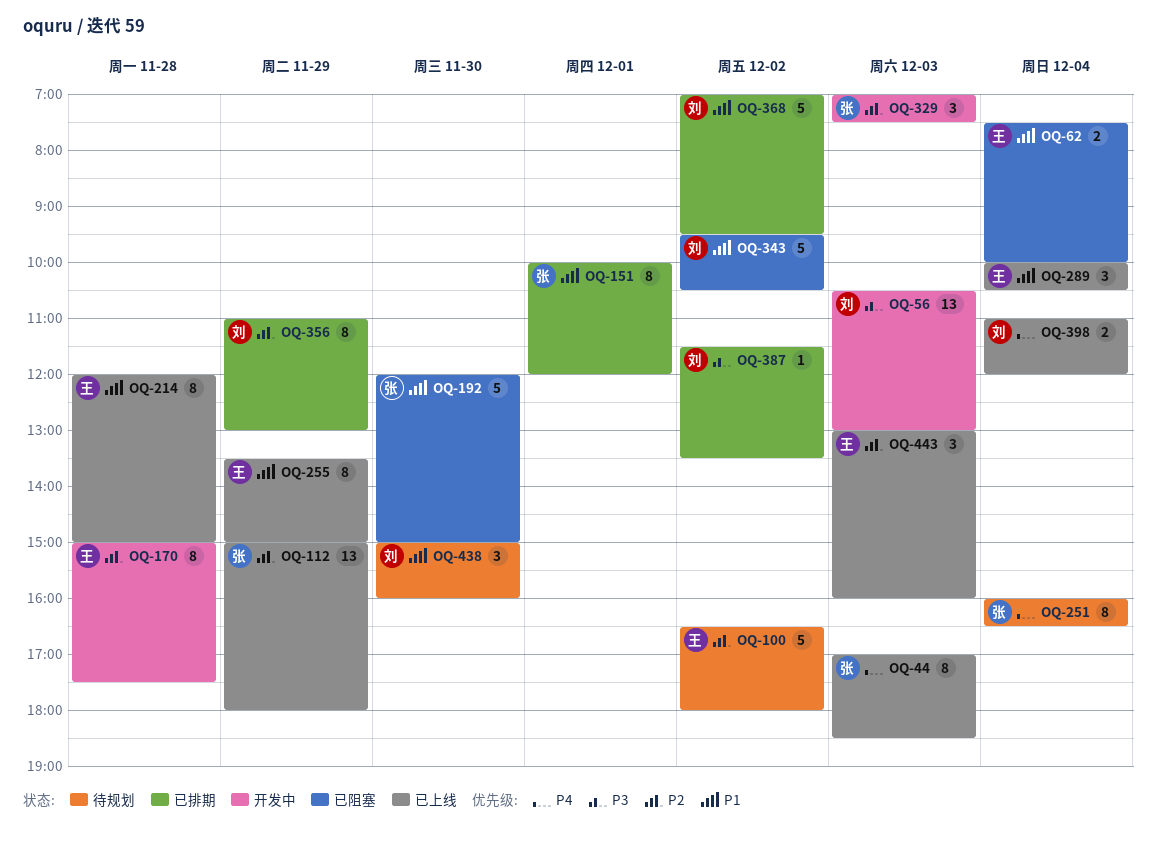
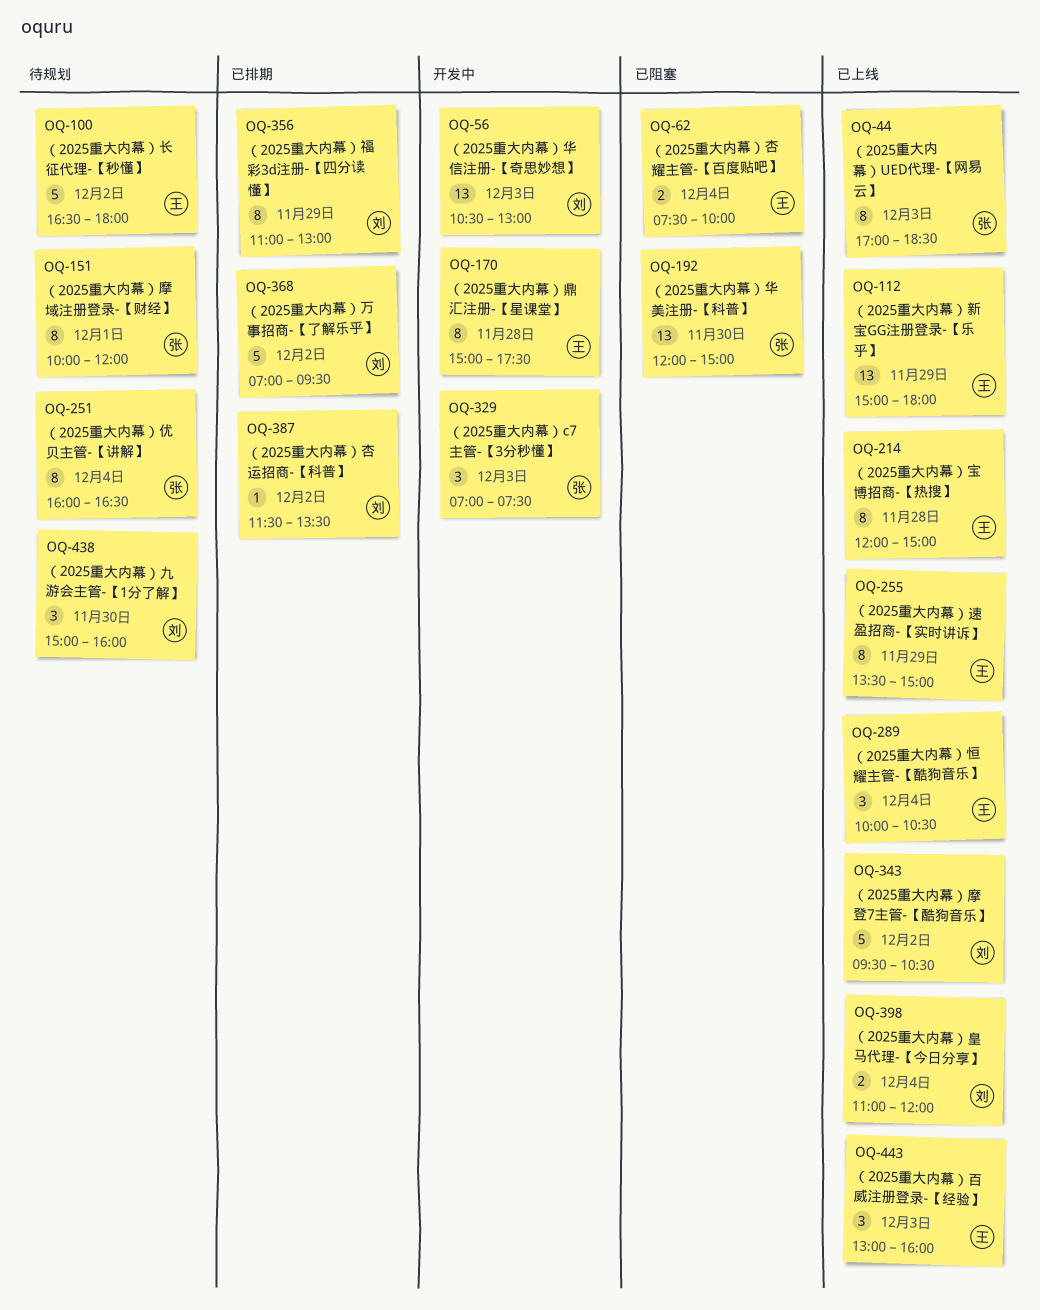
OQ-112, owner: 张 -> 王
OQ-151, status: 已排期 -> 待规划
OQ-192, estimate: 5 -> 13
OQ-343, status: 已阻塞 -> 已上线

